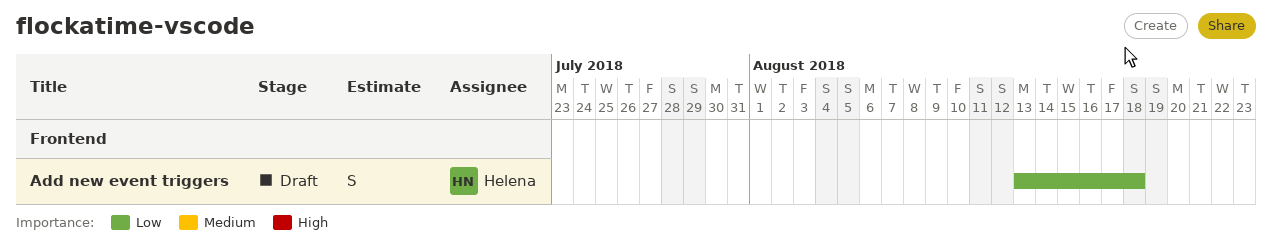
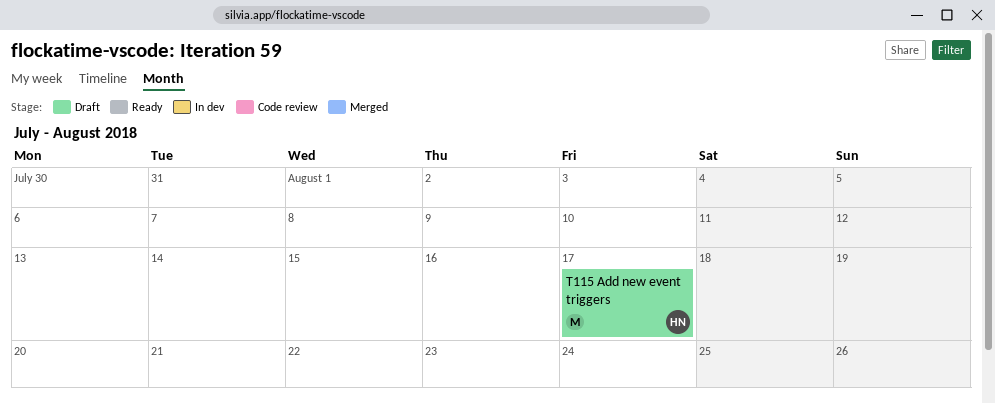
Add new event triggers, estimate: S -> M
Add new event triggers, due: Aug 18 -> Aug 17

